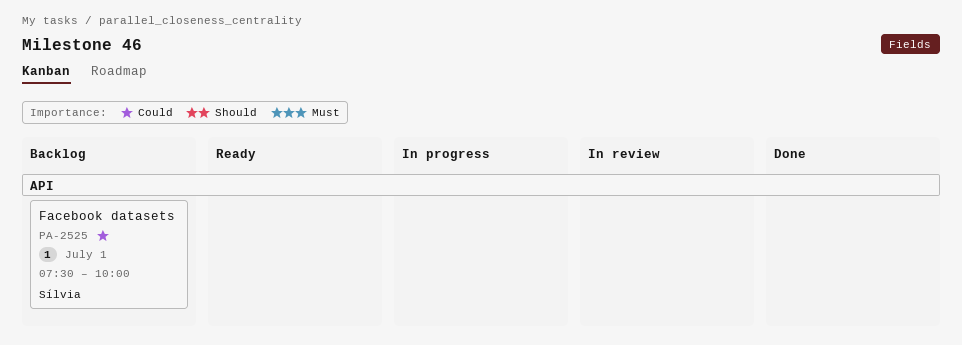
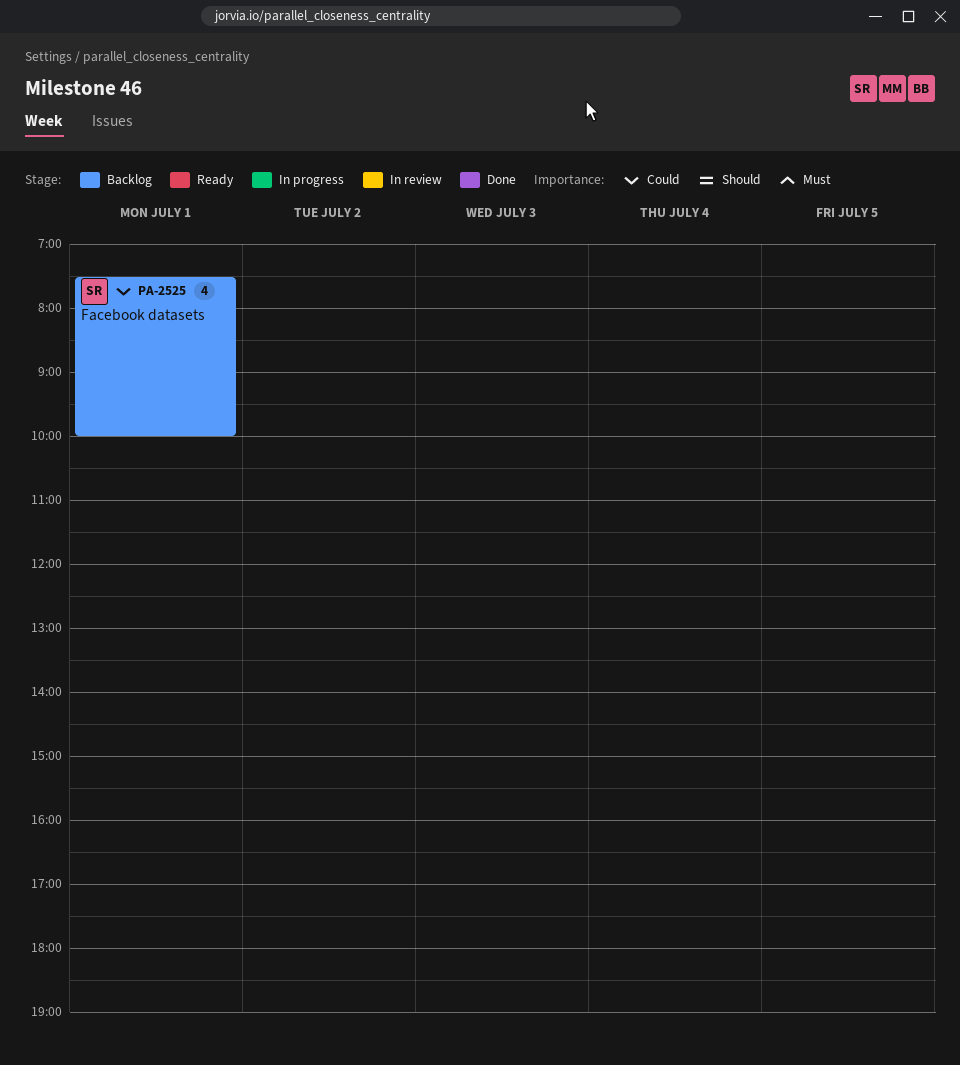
PA-2525, estimate: 1 -> 4

